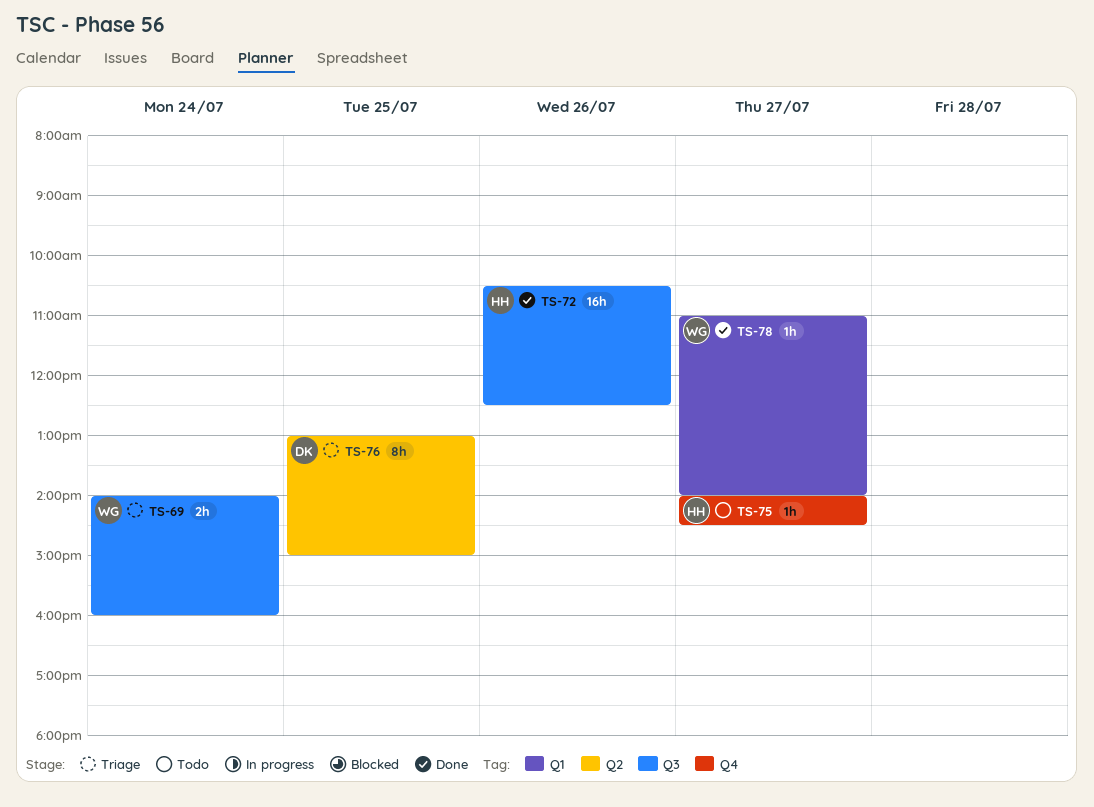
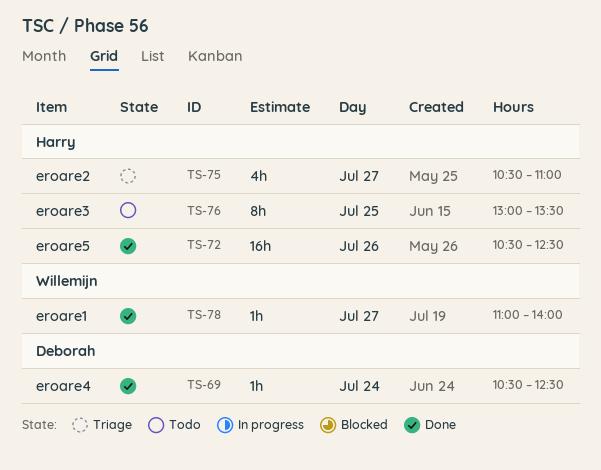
TS-69, status: Triage -> Done
TS-69, owner: Willemijn -> Deborah
TS-69, estimate: 2h -> 1h
TS-69, begins: 14:00 -> 10:30
TS-69, ends: 16:00 -> 12:30
TS-75, status: Todo -> Triage
TS-75, estimate: 1h -> 4h
TS-75, begins: 14:00 -> 10:30
TS-75, ends: 14:30 -> 11:00
TS-76, status: Triage -> Todo
TS-76, owner: Deborah -> Harry
TS-76, ends: 15:00 -> 13:30

